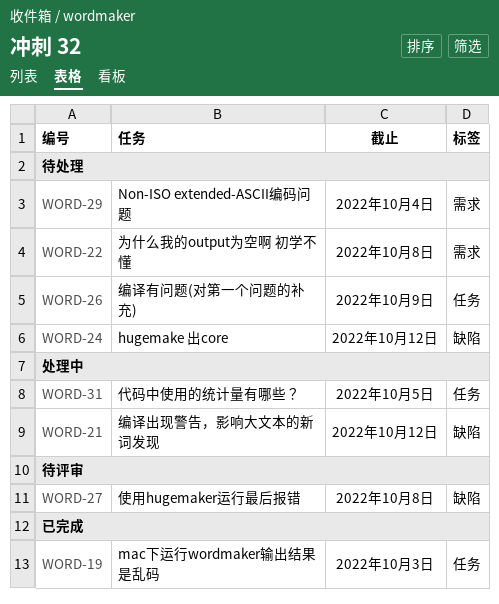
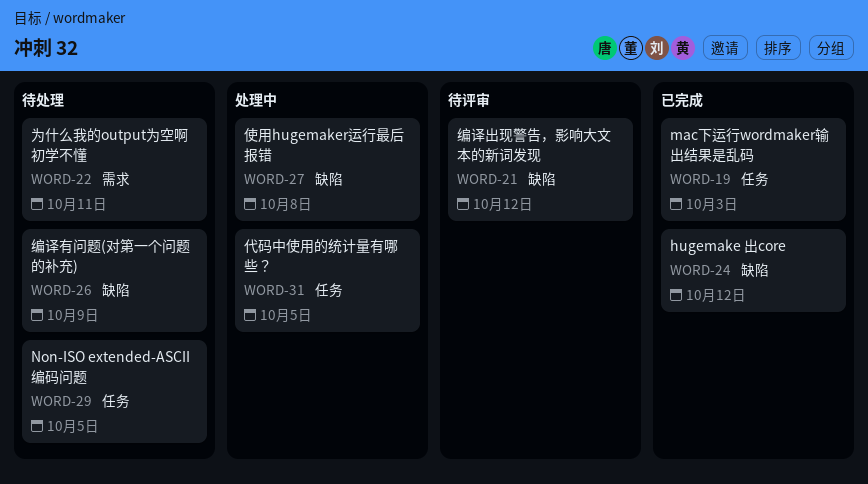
WORD-21, status: 处理中 -> 待评审
WORD-22, due: Oct 8 -> Oct 11
WORD-24, status: 待处理 -> 已完成
WORD-26, label: 任务 -> 缺陷
WORD-27, status: 待评审 -> 处理中
WORD-29, label: 需求 -> 任务
WORD-29, due: Oct 4 -> Oct 5

